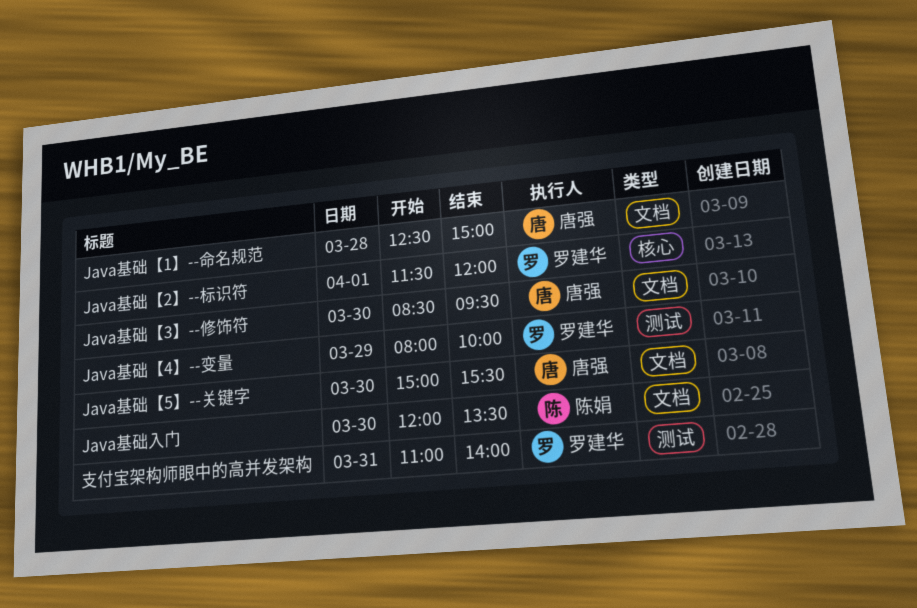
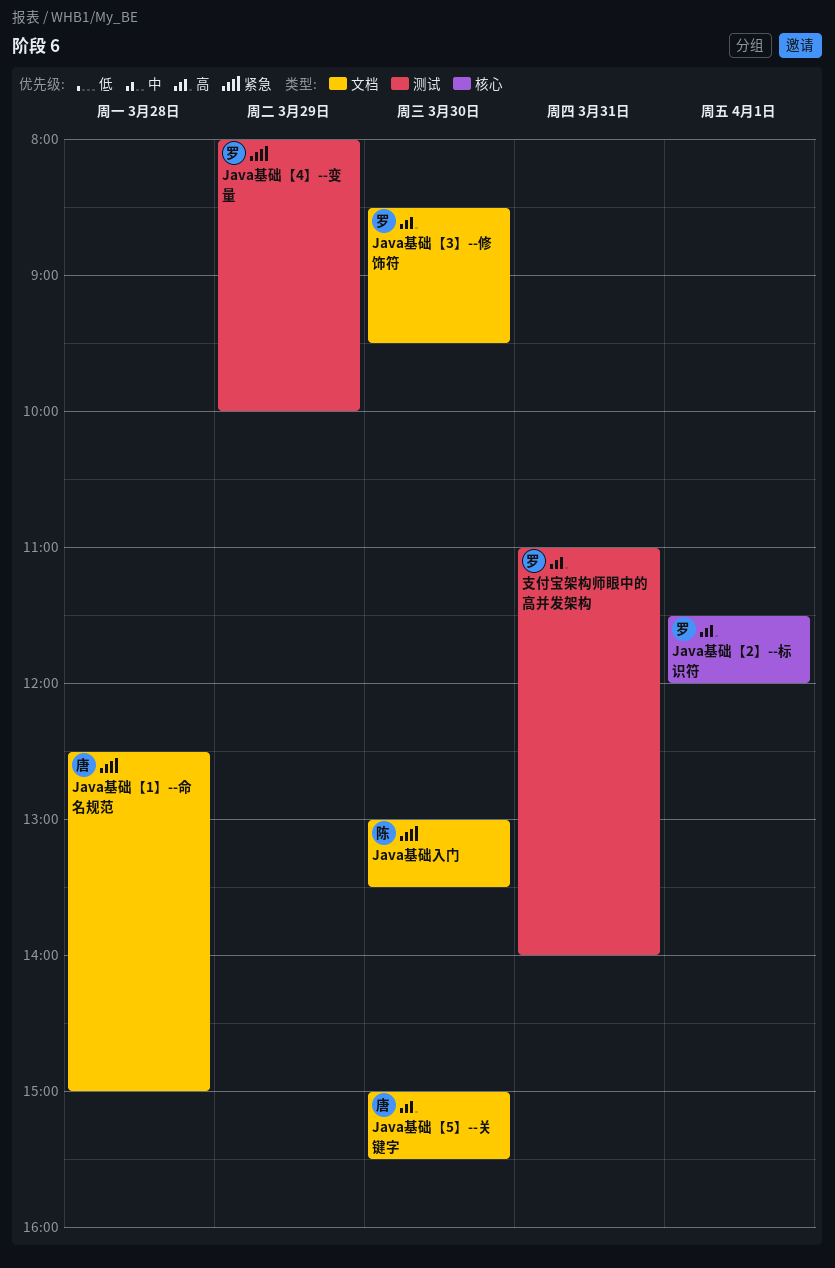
Java基础【3】--修饰符, owner: 唐强 -> 罗建华
Java基础入门, begins: 12:00 -> 13:00

